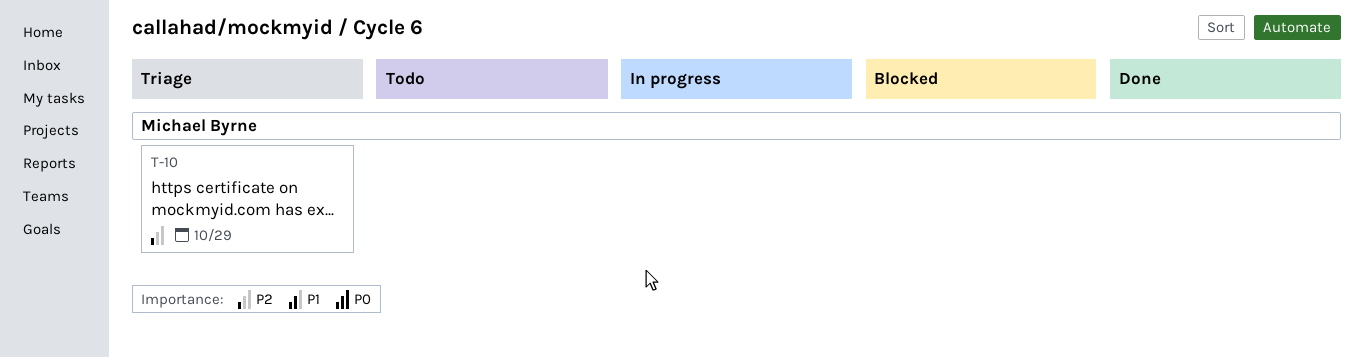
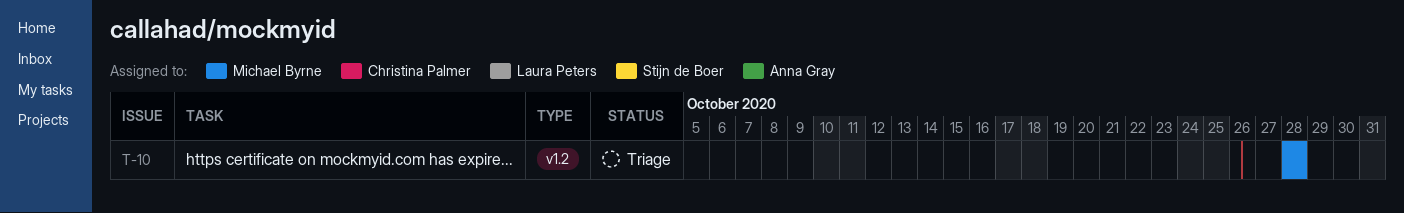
T-10, due: Oct 29 -> Oct 28

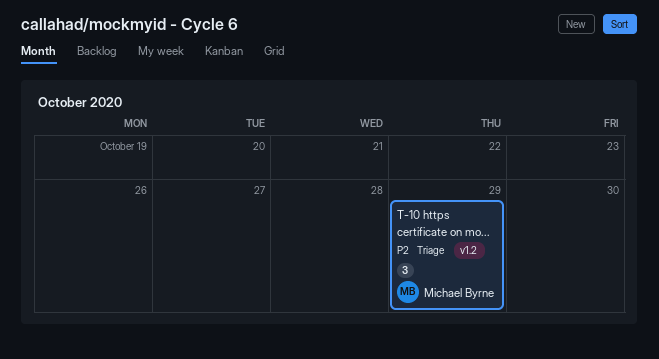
T-10, due: Oct 28 -> Oct 29

